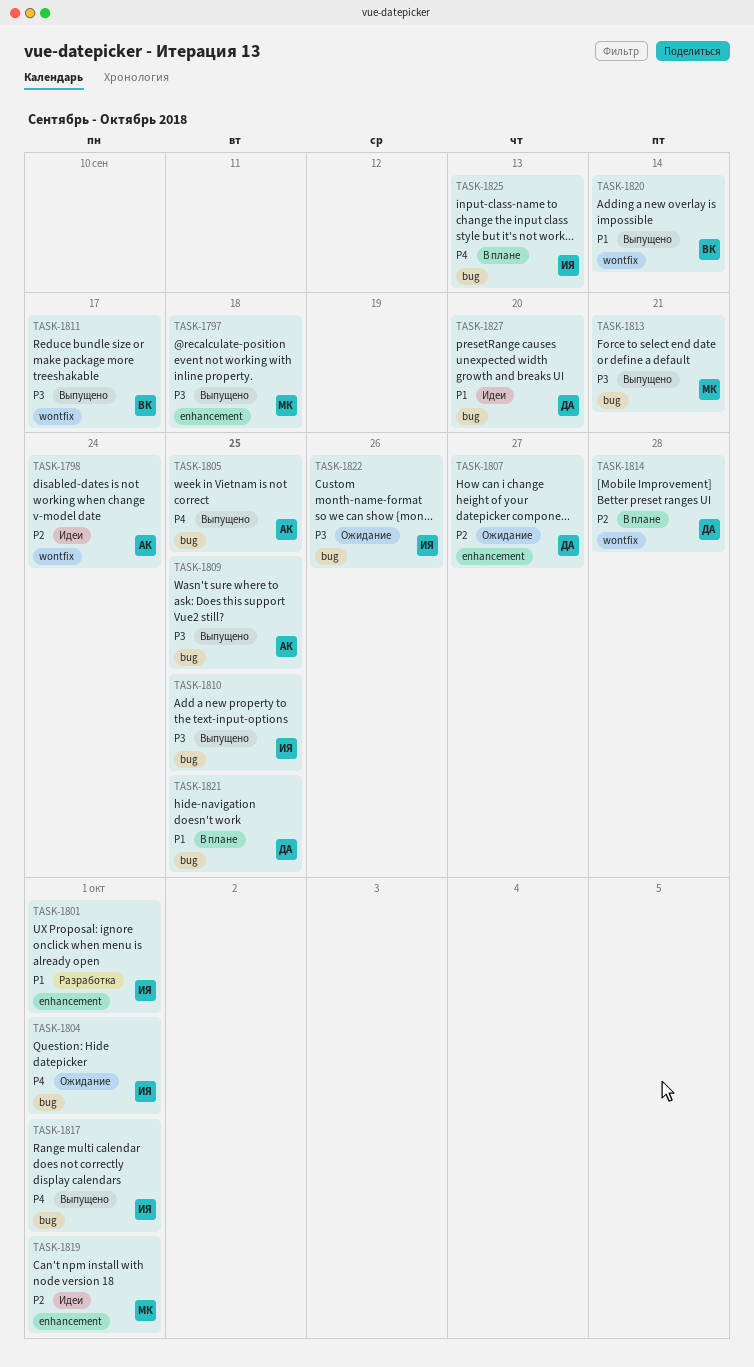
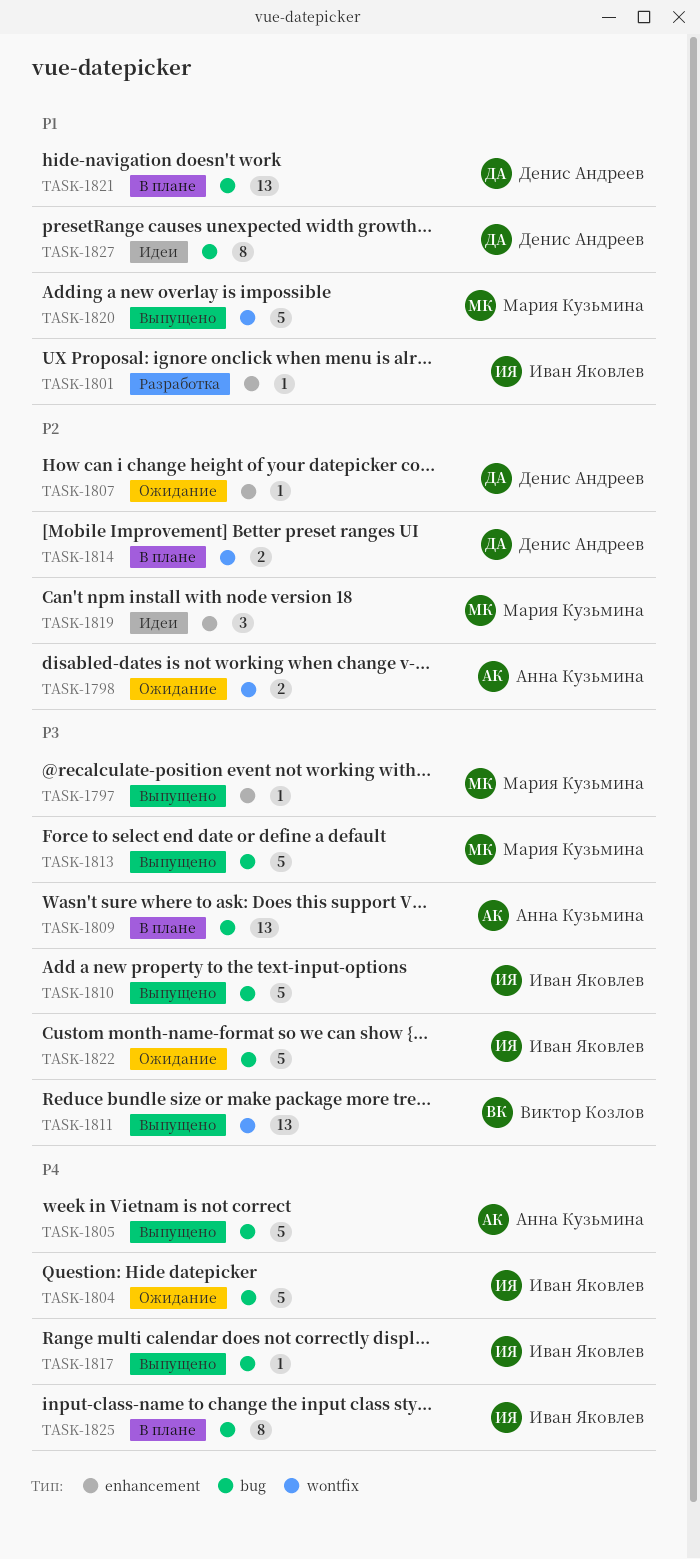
TASK-1798, status: Идеи -> Ожидание
TASK-1809, status: Выпущено -> В плане
TASK-1820, owner: Виктор Козлов -> Мария Кузьмина

